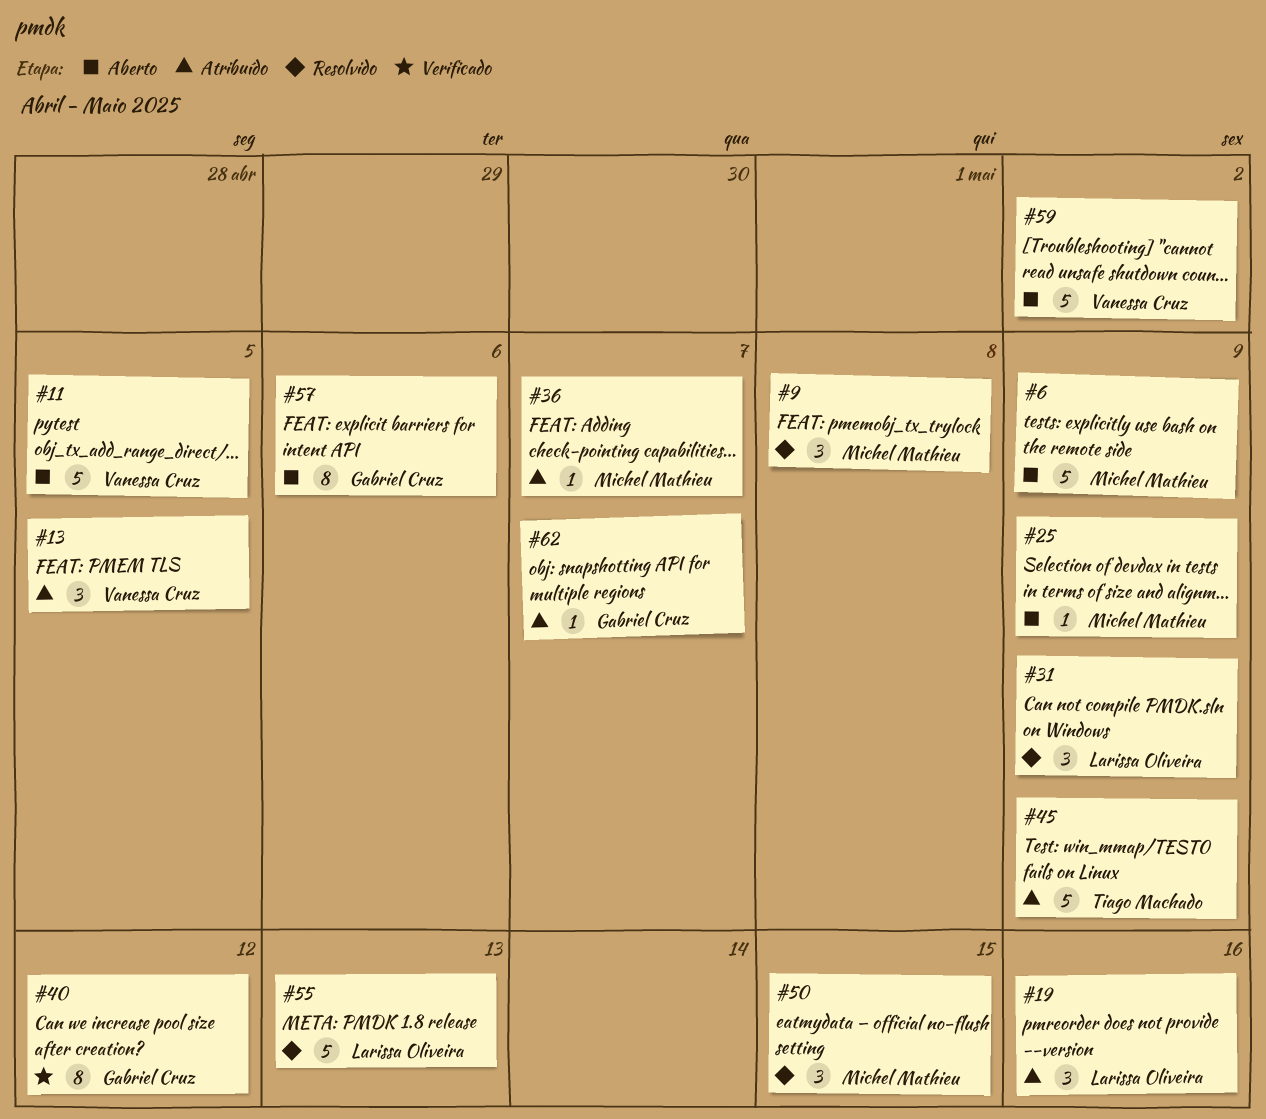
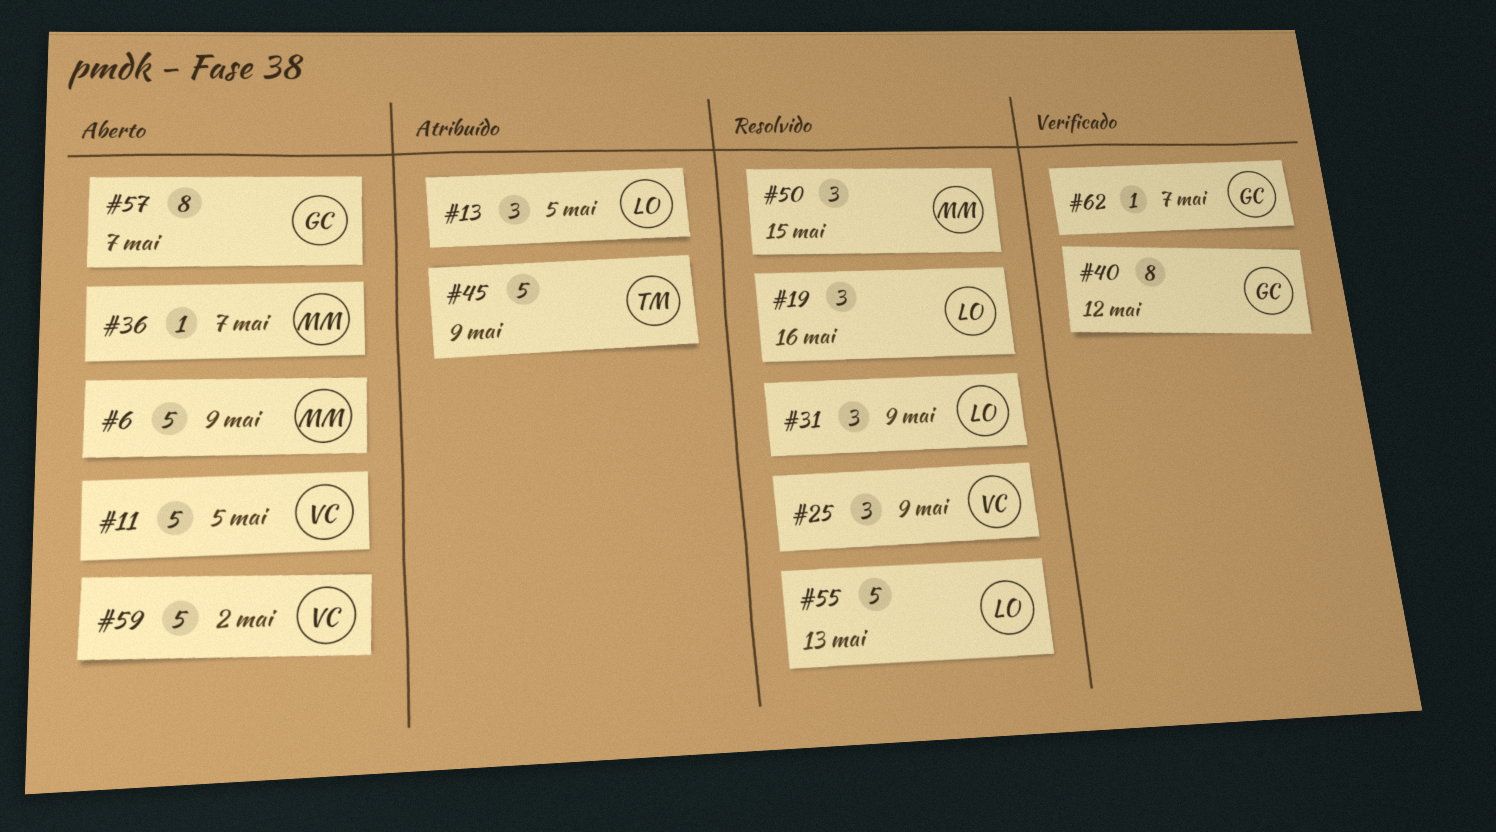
#9: present -> none
#13, owner: Vanessa Cruz -> Larissa Oliveira
#19, status: Atribuído -> Resolvido
#25, status: Aberto -> Resolvido
#25, owner: Michel Mathieu -> Vanessa Cruz
#25, estimate: 1 -> 3
#36, status: Atribuído -> Aberto
#57, due: May 6 -> May 7
#62, status: Atribuído -> Verificado

